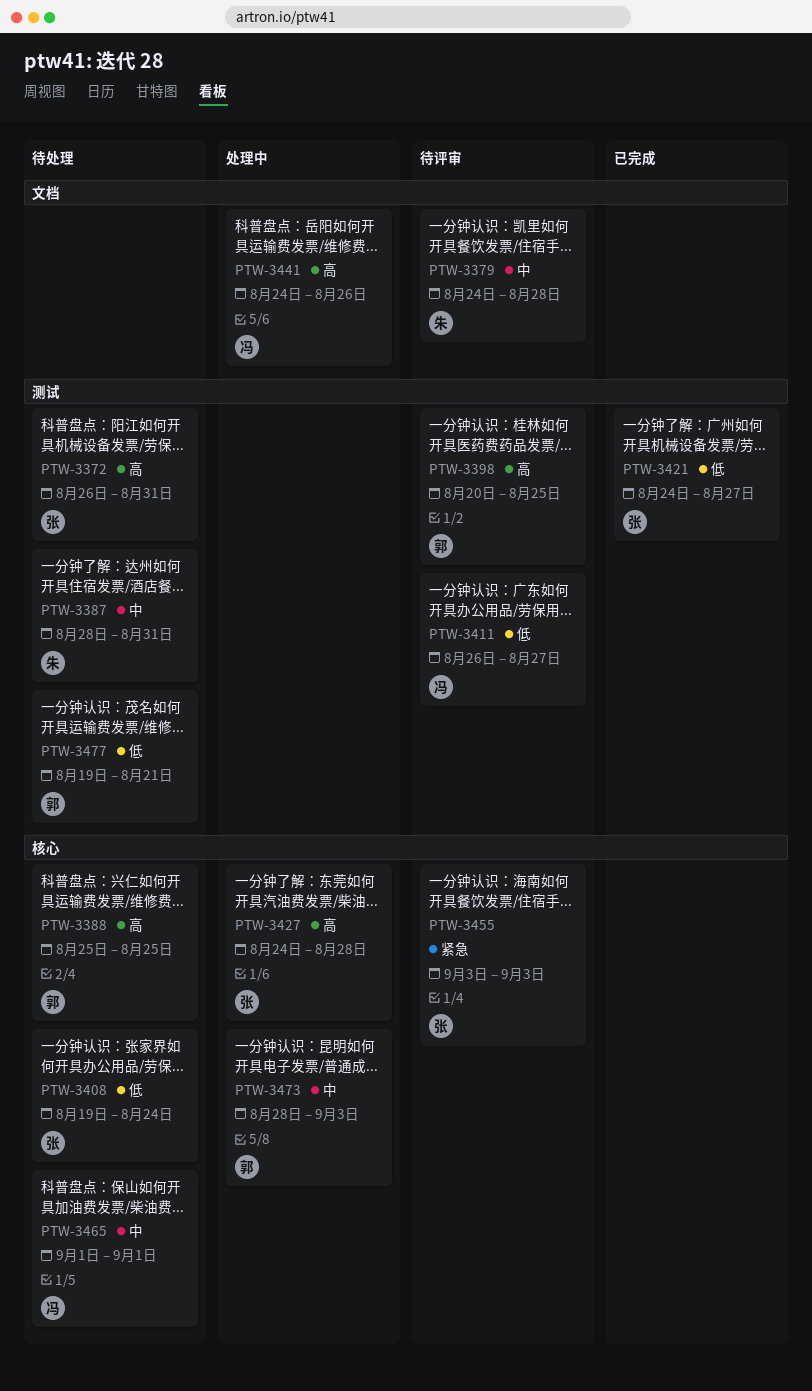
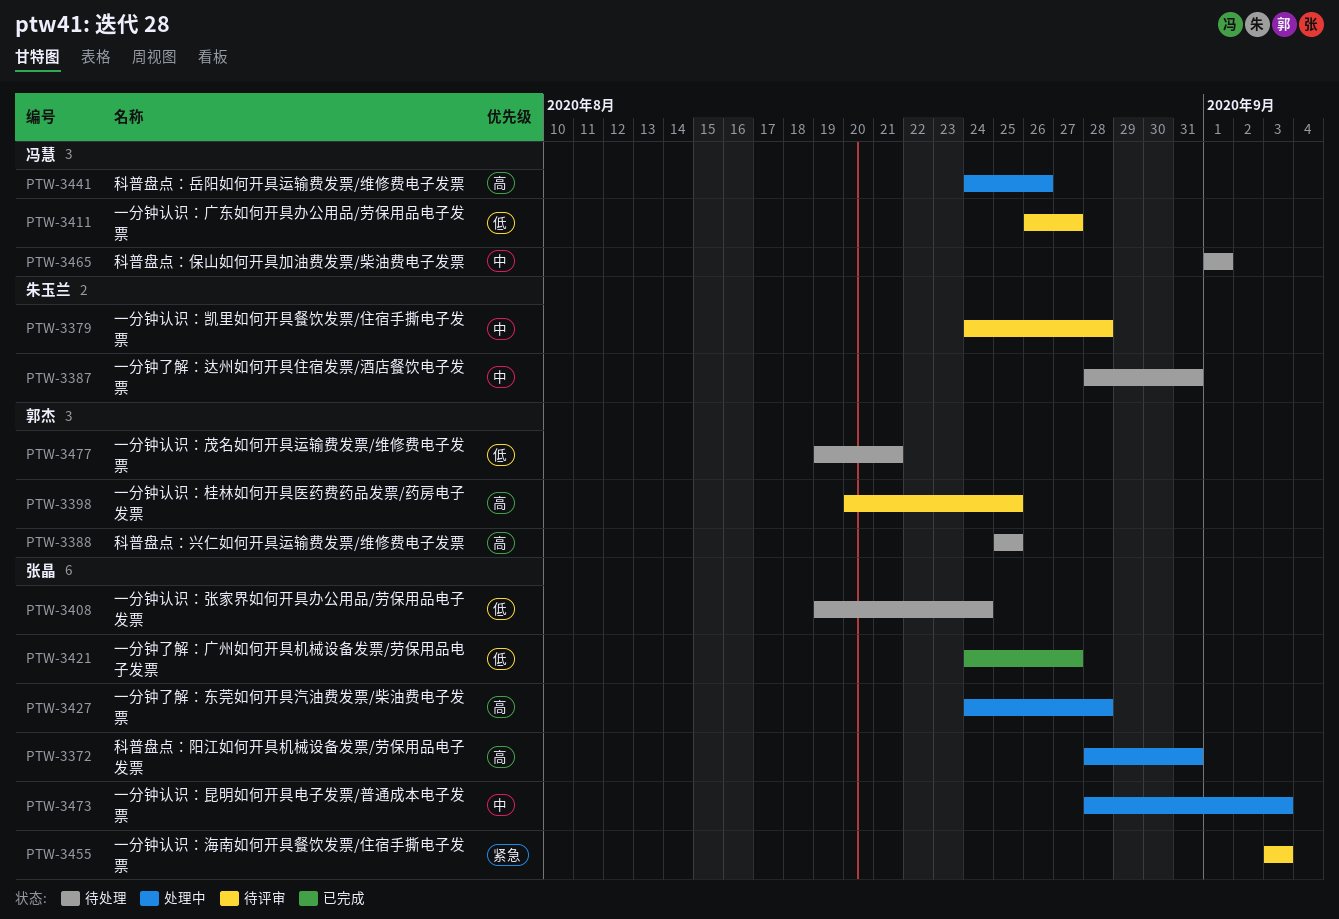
PTW-3372, status: 待处理 -> 处理中
PTW-3372, start: Aug 26 -> Aug 28
PTW-3473, owner: 郭杰 -> 张晶

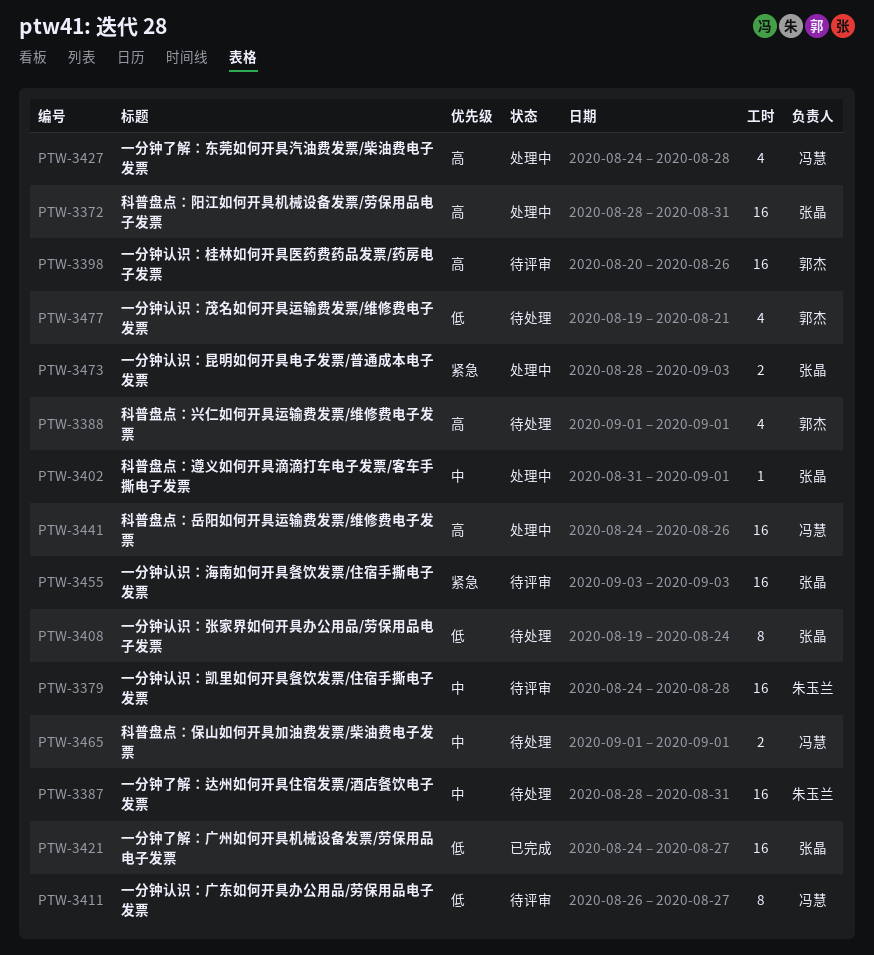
PTW-3388, start: Aug 25 -> Sep 1
PTW-3388, due: Aug 25 -> Sep 1
PTW-3398, due: Aug 25 -> Aug 26
PTW-3402: none -> present
PTW-3427, owner: 张晶 -> 冯慧
PTW-3473, priority: 中 -> 紧急

